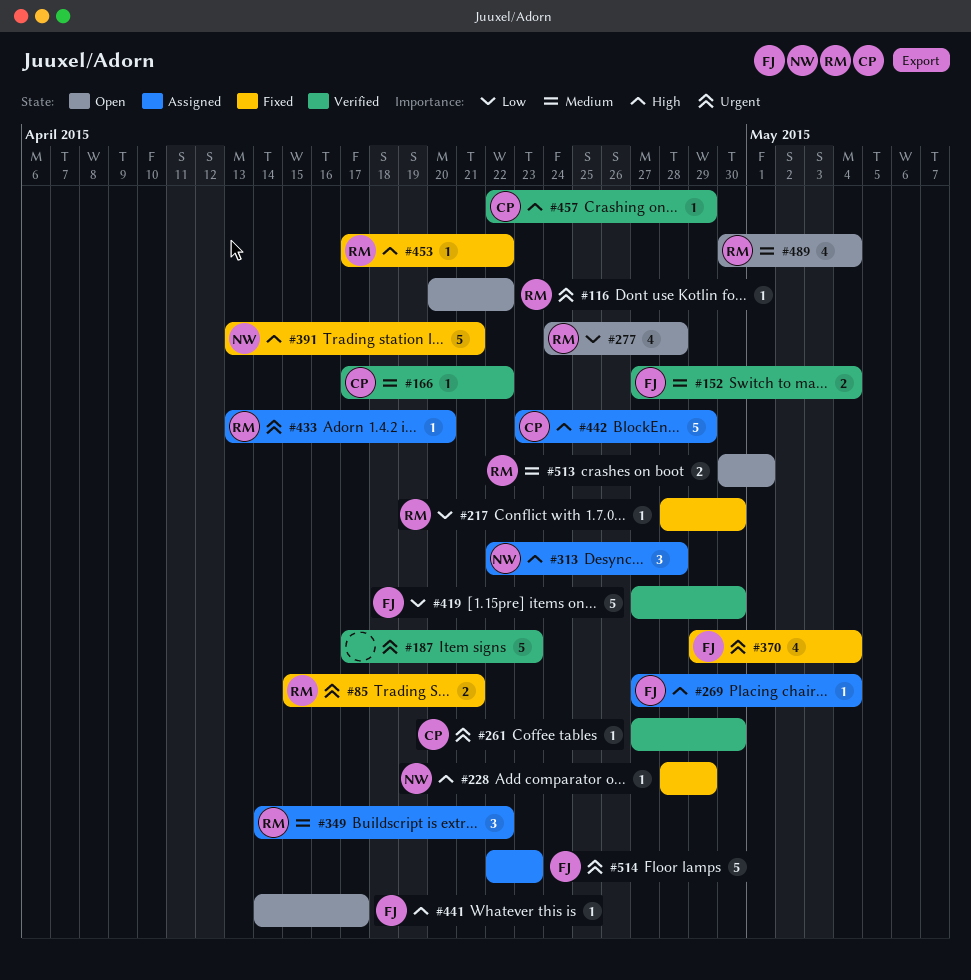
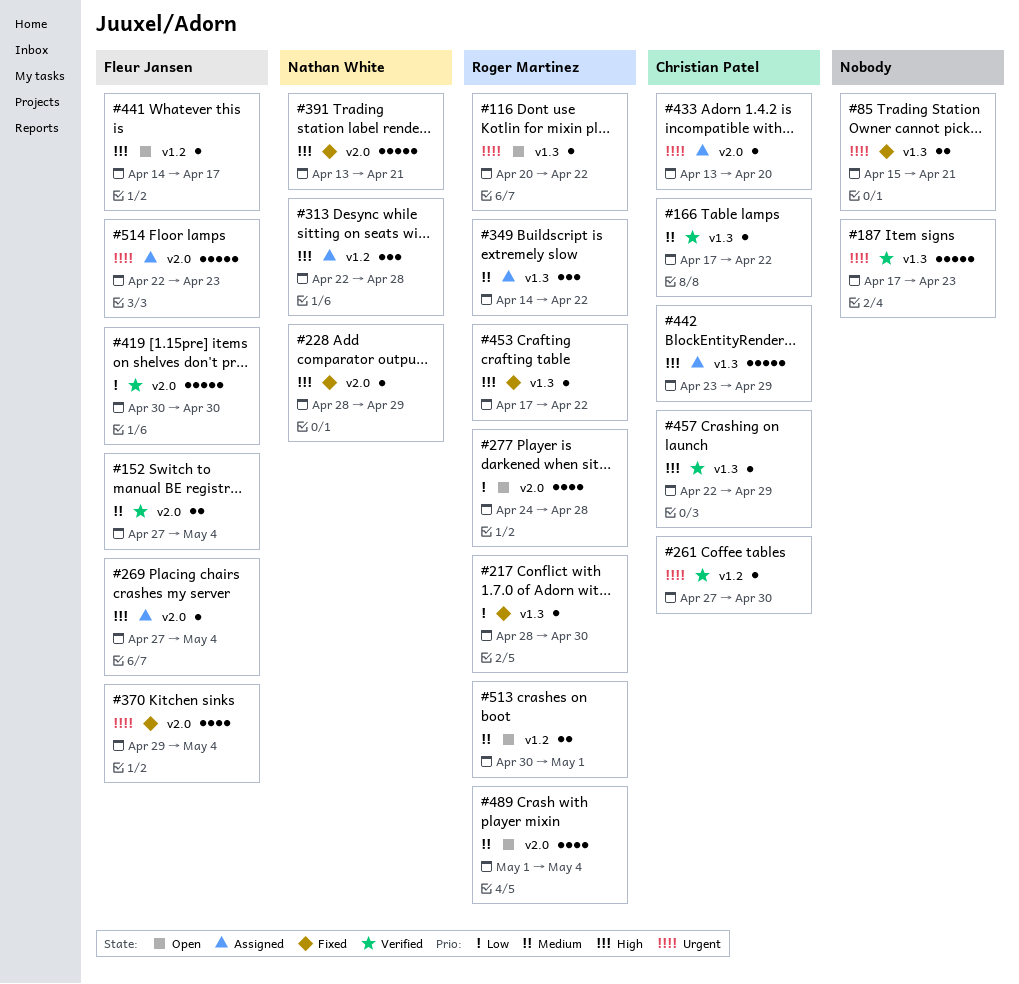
#85, owner: Roger Martinez -> none
#419, start: Apr 27 -> Apr 30
#433, owner: Roger Martinez -> Christian Patel
#489, start: Apr 30 -> May 1

